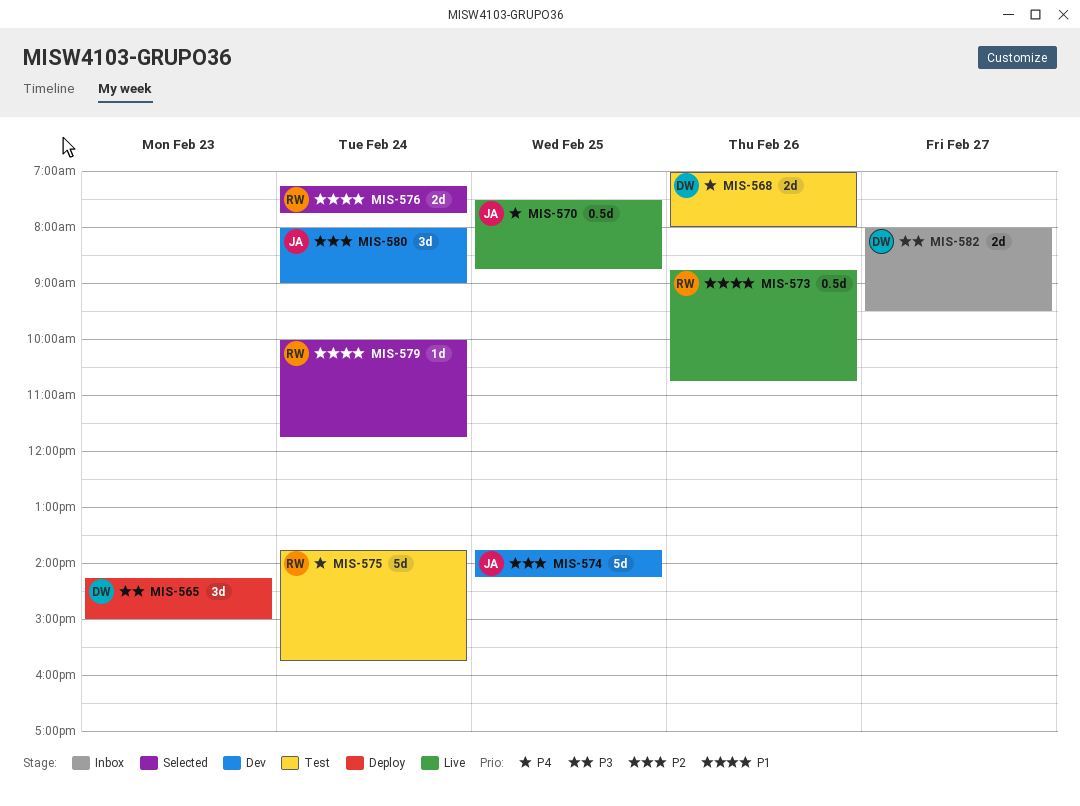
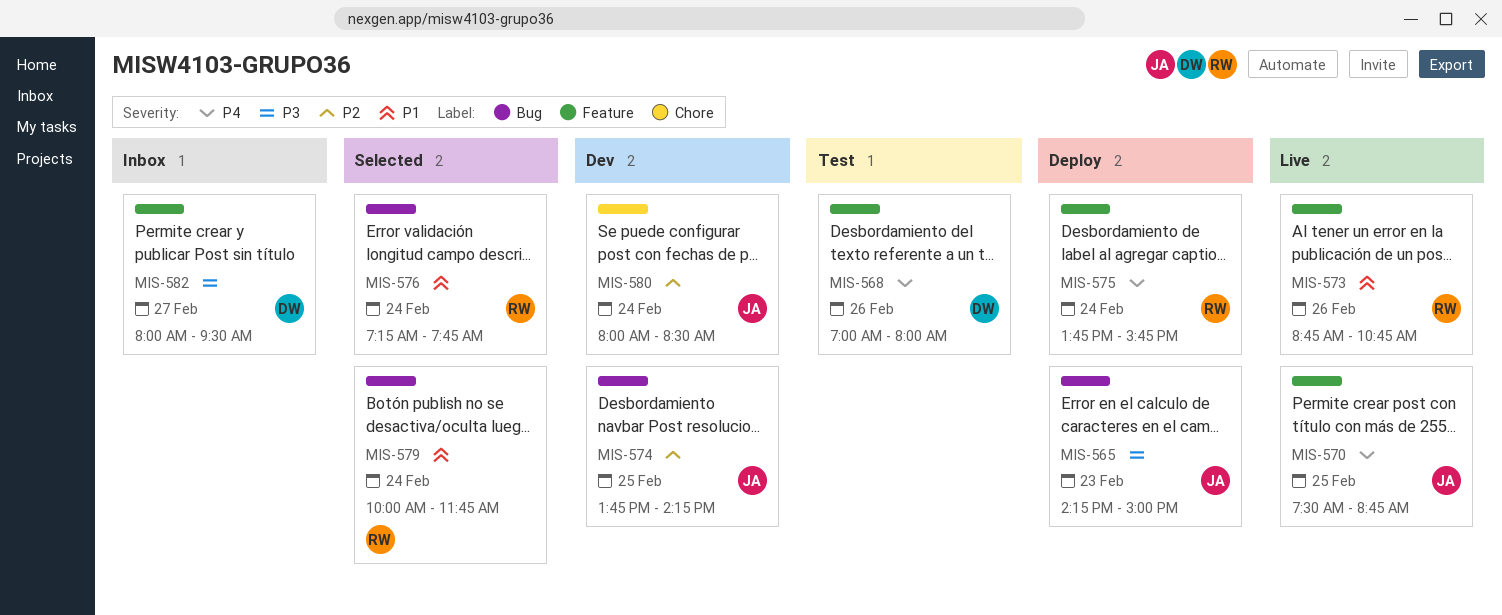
MIS-565, owner: DW -> JA
MIS-575, status: Test -> Deploy
MIS-580, ends: 09:00 -> 08:30

